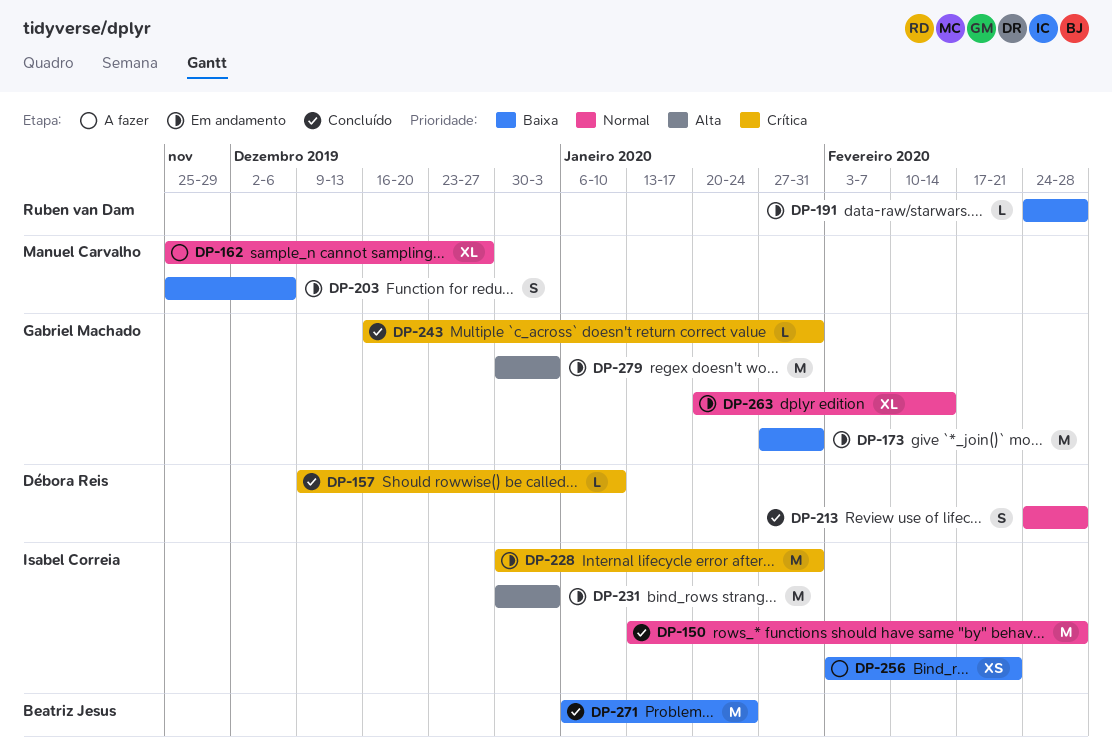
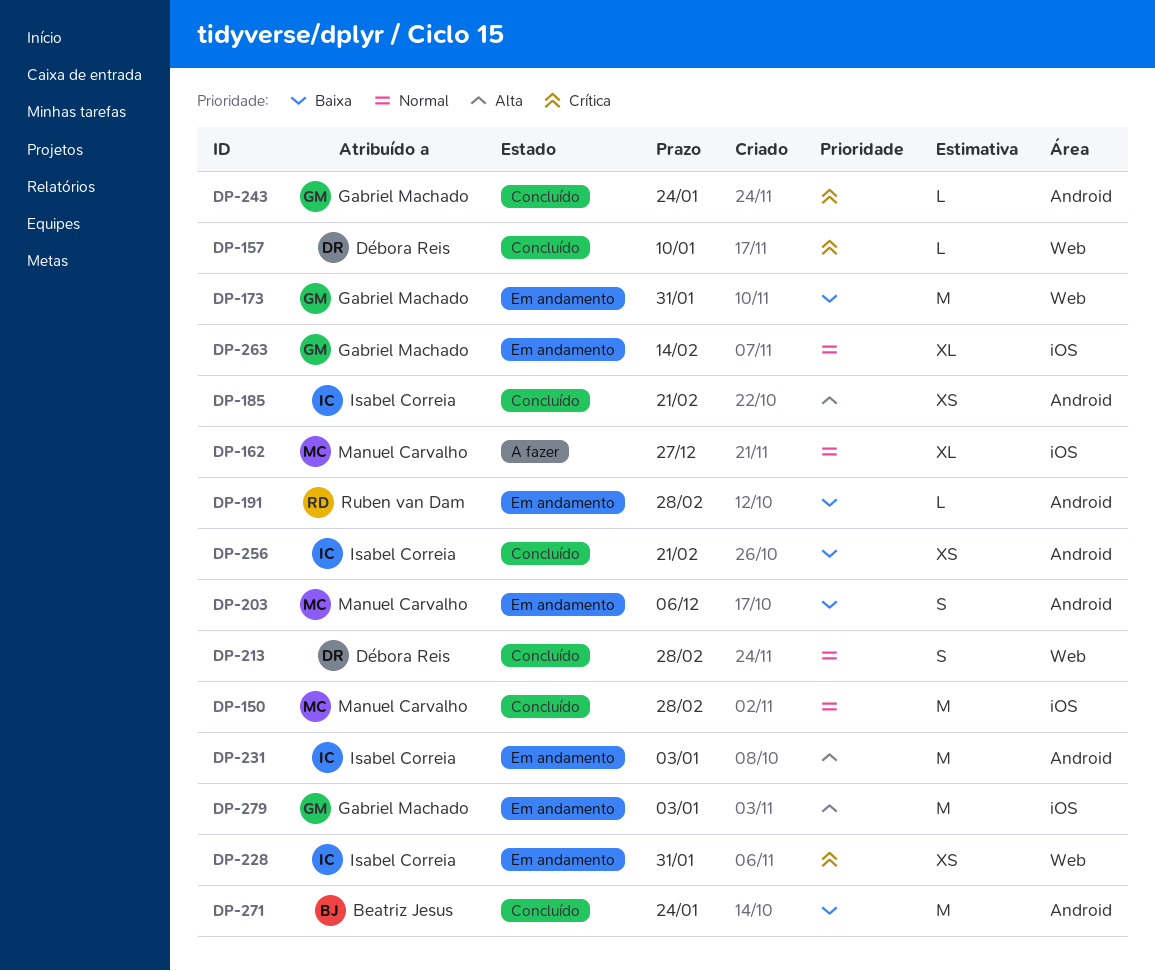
DP-150, owner: Isabel Correia -> Manuel Carvalho
DP-185: none -> present
DP-228, estimate: M -> XS
DP-243, due: Jan 31 -> Jan 24
DP-256, status: A fazer -> Concluído

